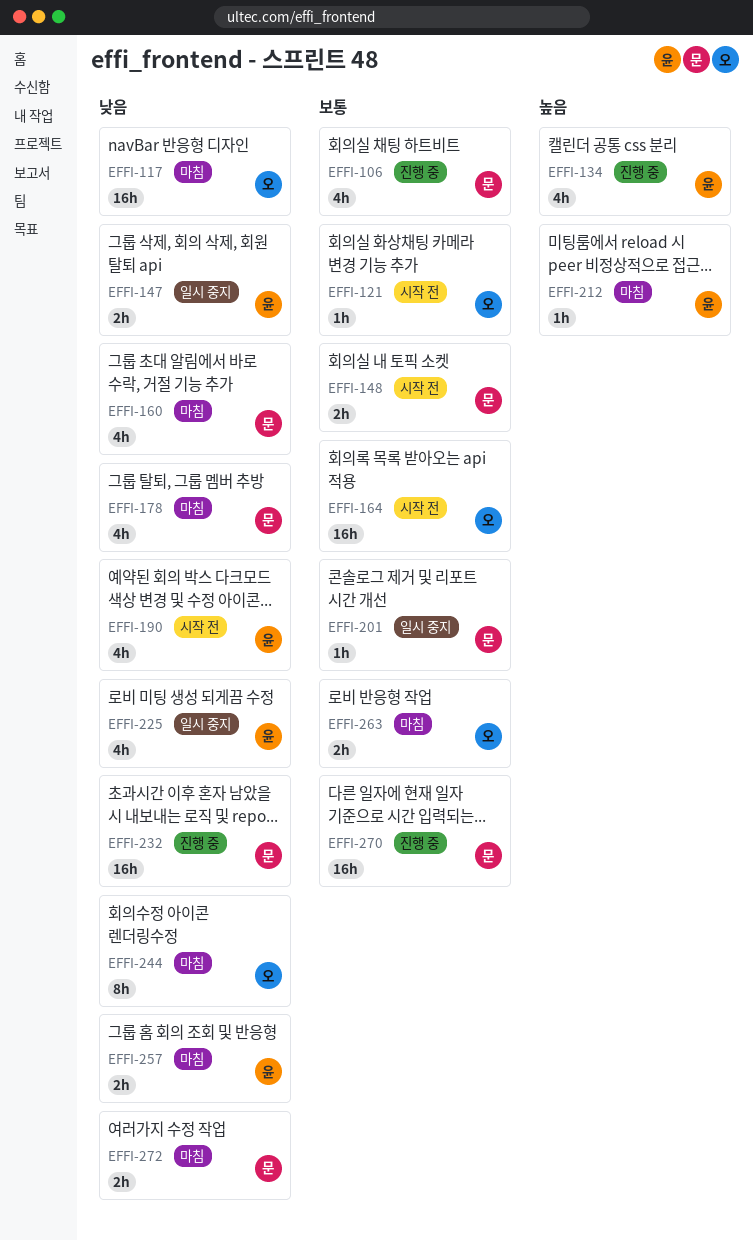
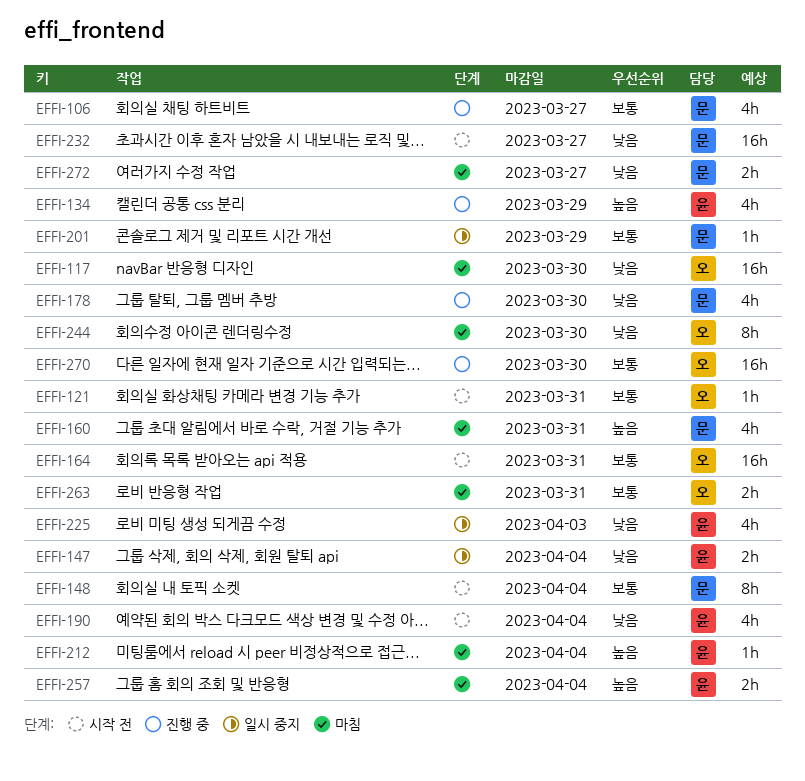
EFFI-148, estimate: 2h -> 8h
EFFI-160, priority: 낮음 -> 높음
EFFI-178, status: 마침 -> 진행 중
EFFI-232, status: 진행 중 -> 시작 전
EFFI-257, priority: 낮음 -> 높음
EFFI-270, owner: 문 -> 오

